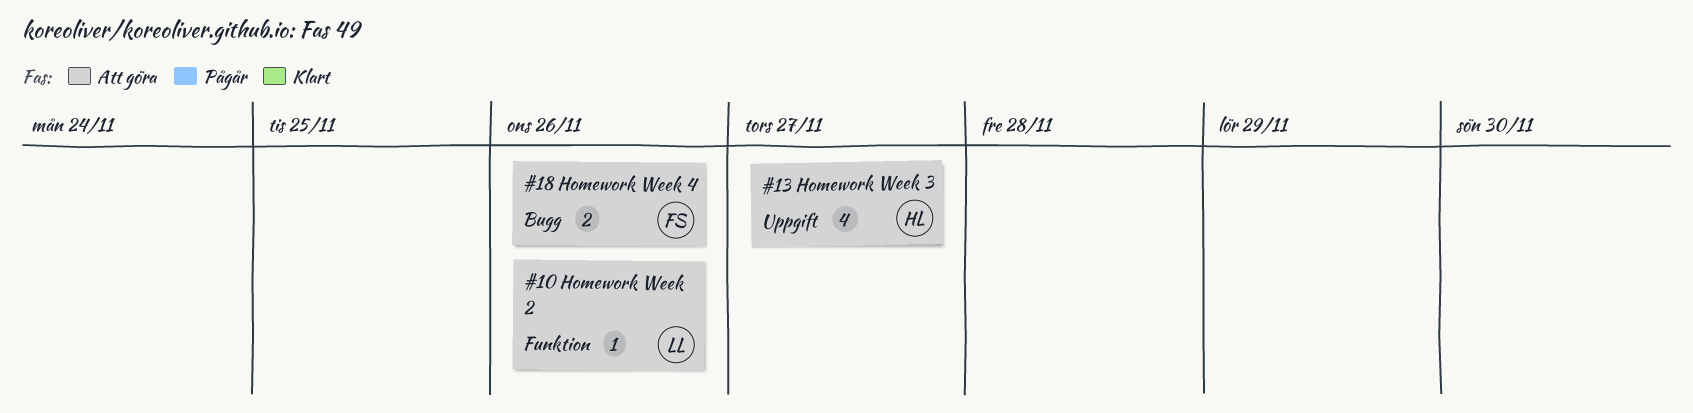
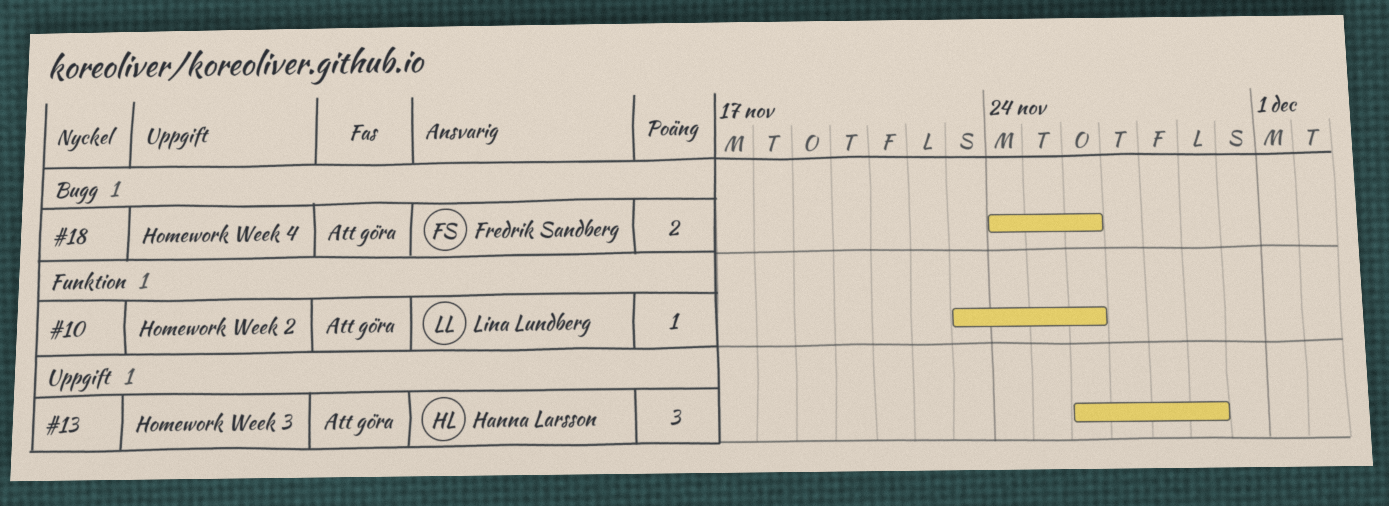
#13, estimate: 4 -> 3
#13, due: Nov 27 -> Nov 29

